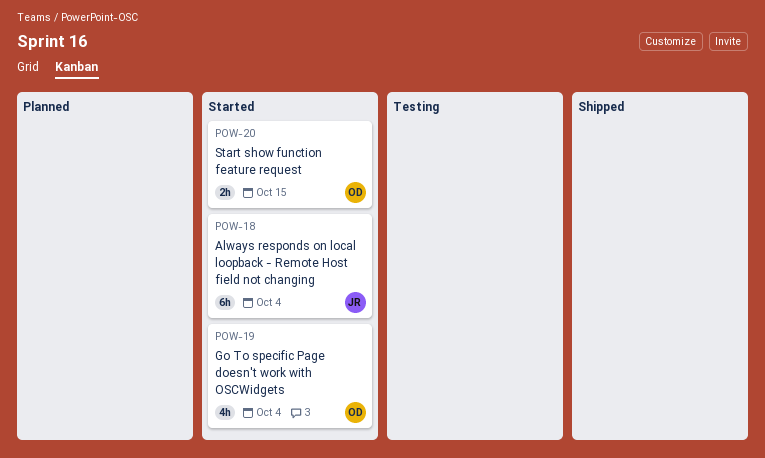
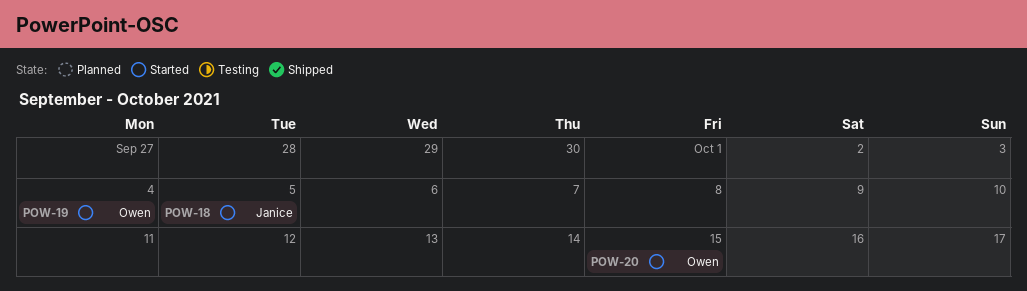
POW-18, due: Oct 4 -> Oct 5

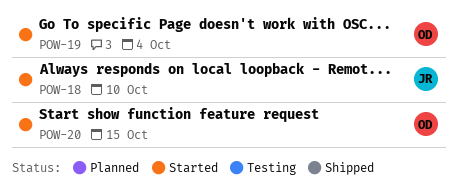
POW-18, due: Oct 5 -> Oct 10

